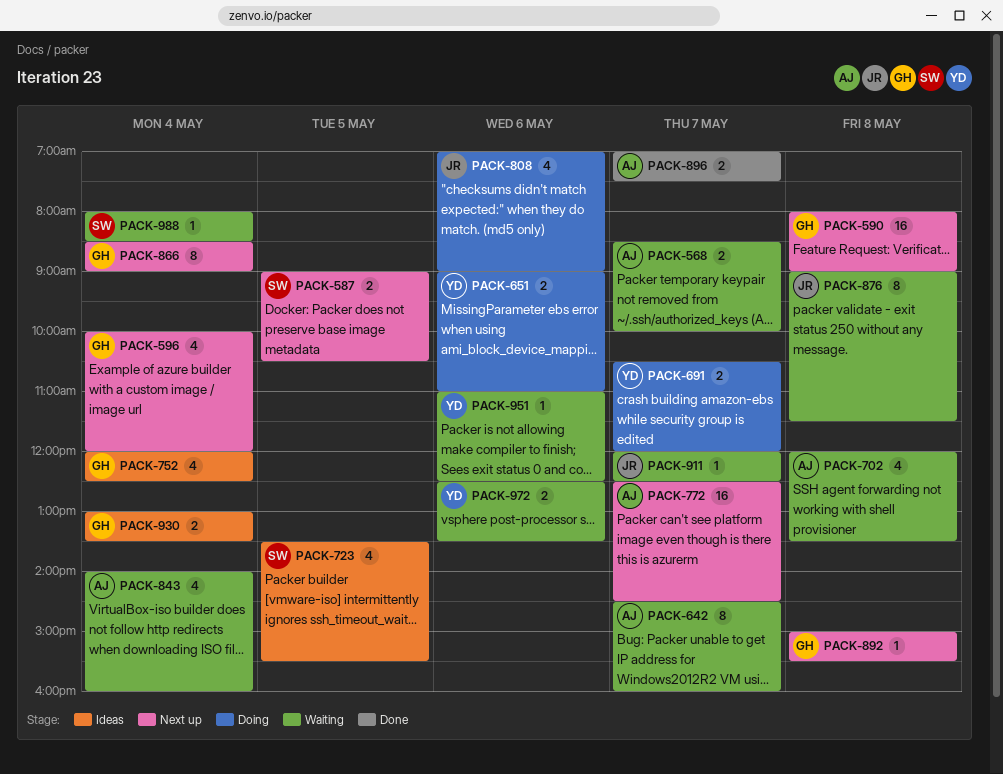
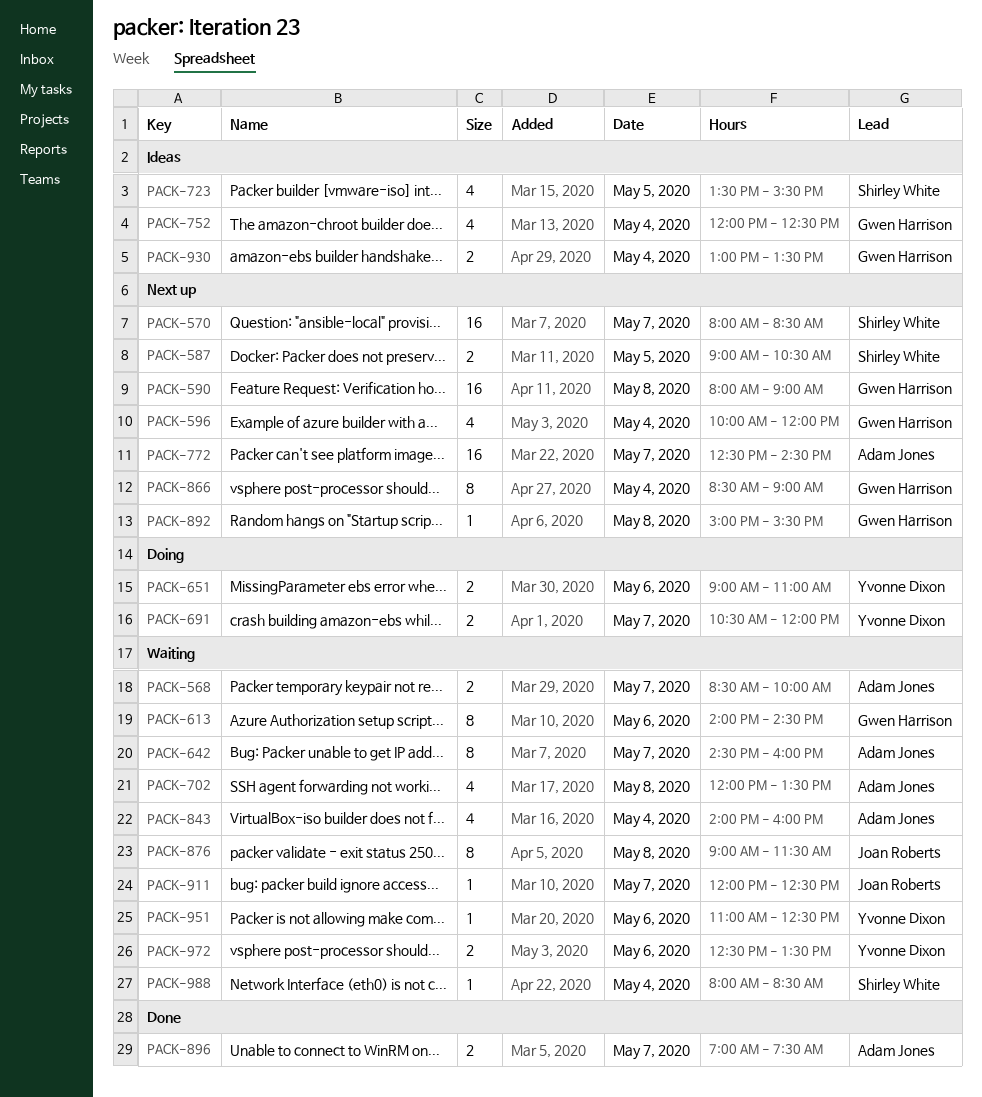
PACK-570: none -> present
PACK-613: none -> present
PACK-808: present -> none

